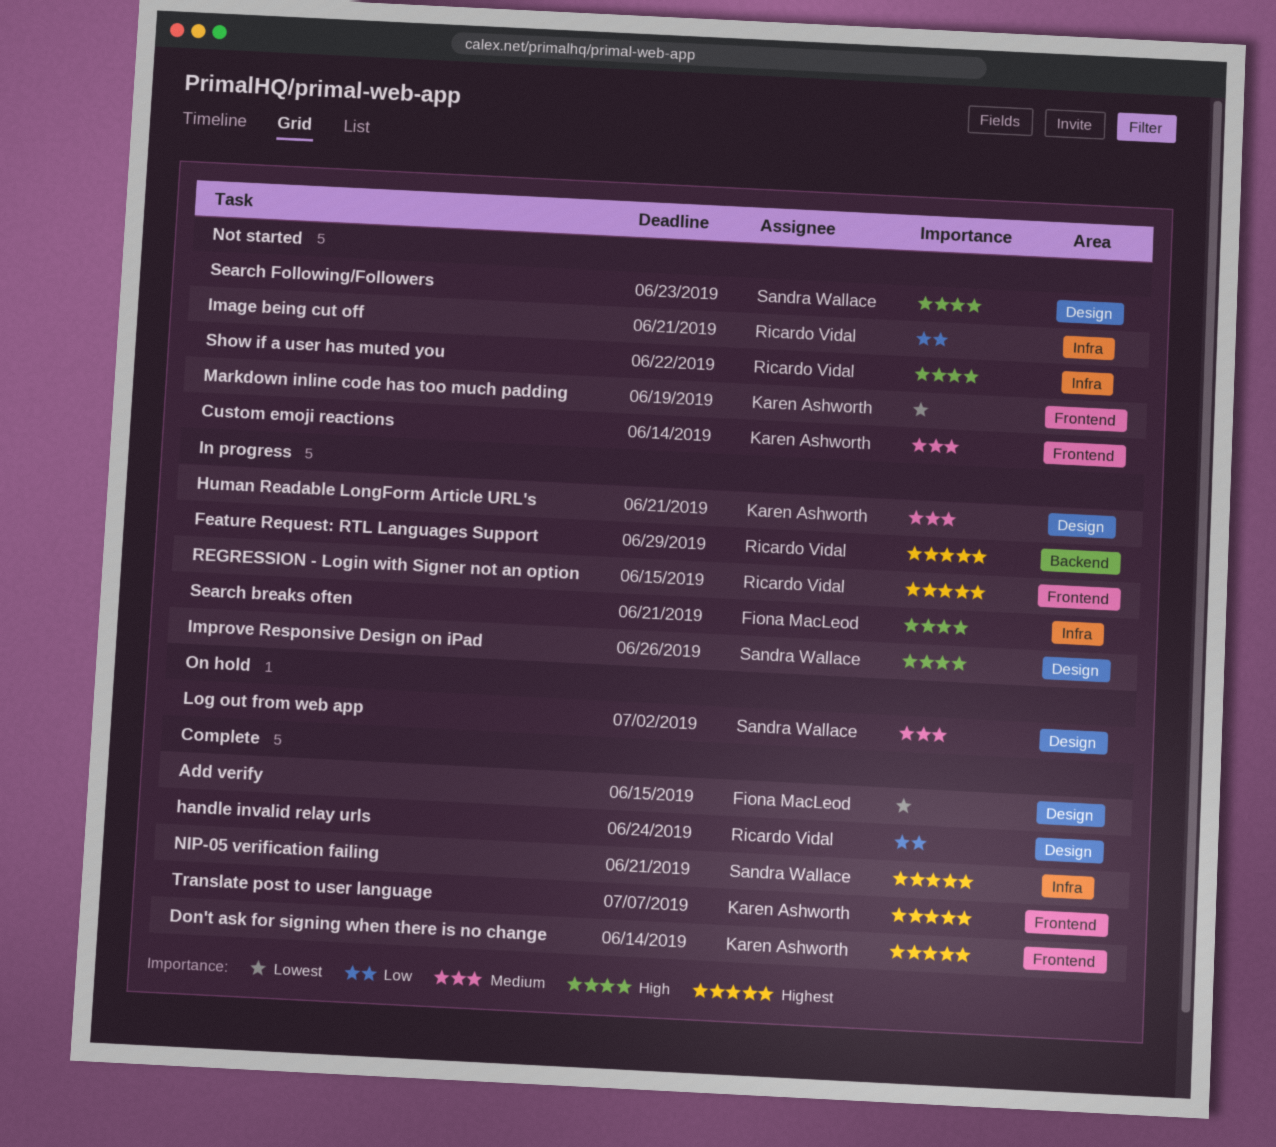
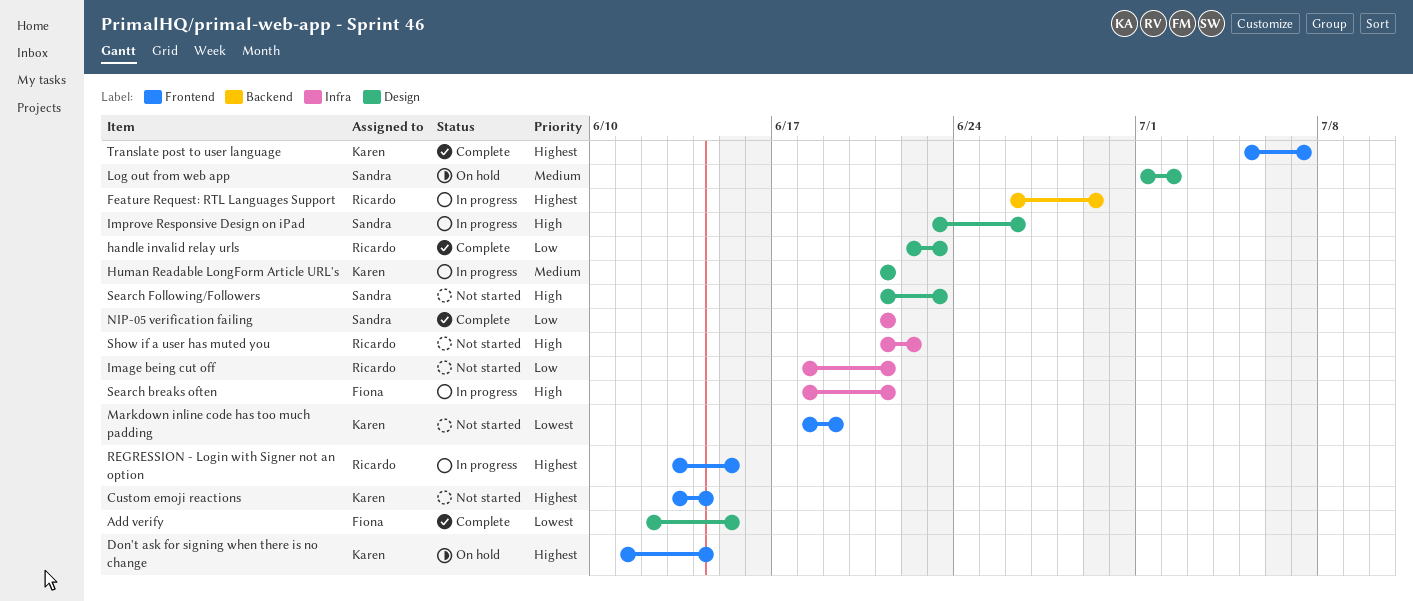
Custom emoji reactions, priority: Medium -> Highest
Don't ask for signing when there is no change, status: Complete -> On hold
handle invalid relay urls, due: Jun 24 -> Jun 23
NIP-05 verification failing, priority: Highest -> Low

